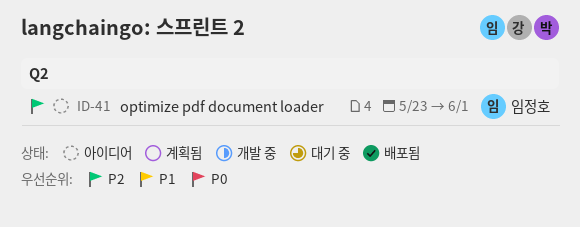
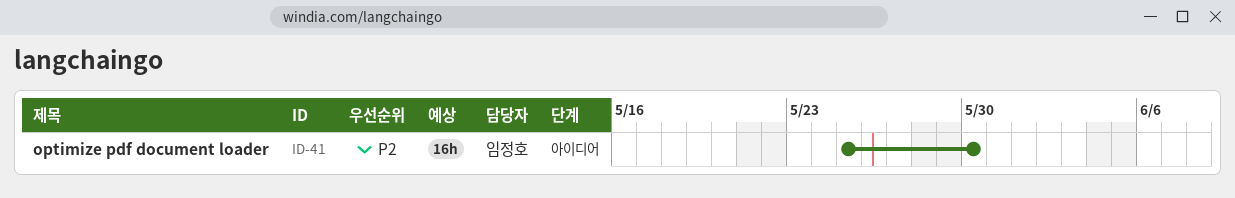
ID-41, start: May 23 -> May 25
ID-41, due: Jun 1 -> May 30

